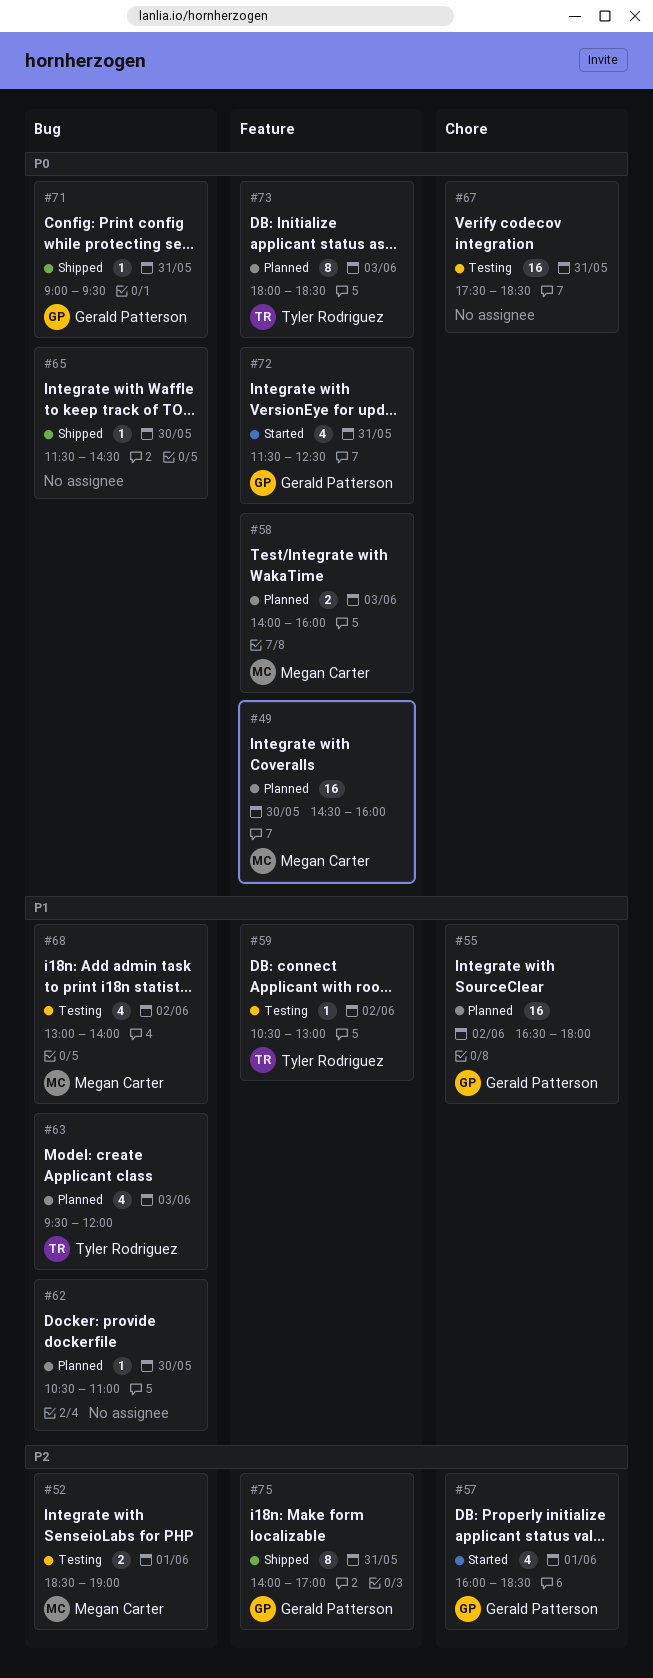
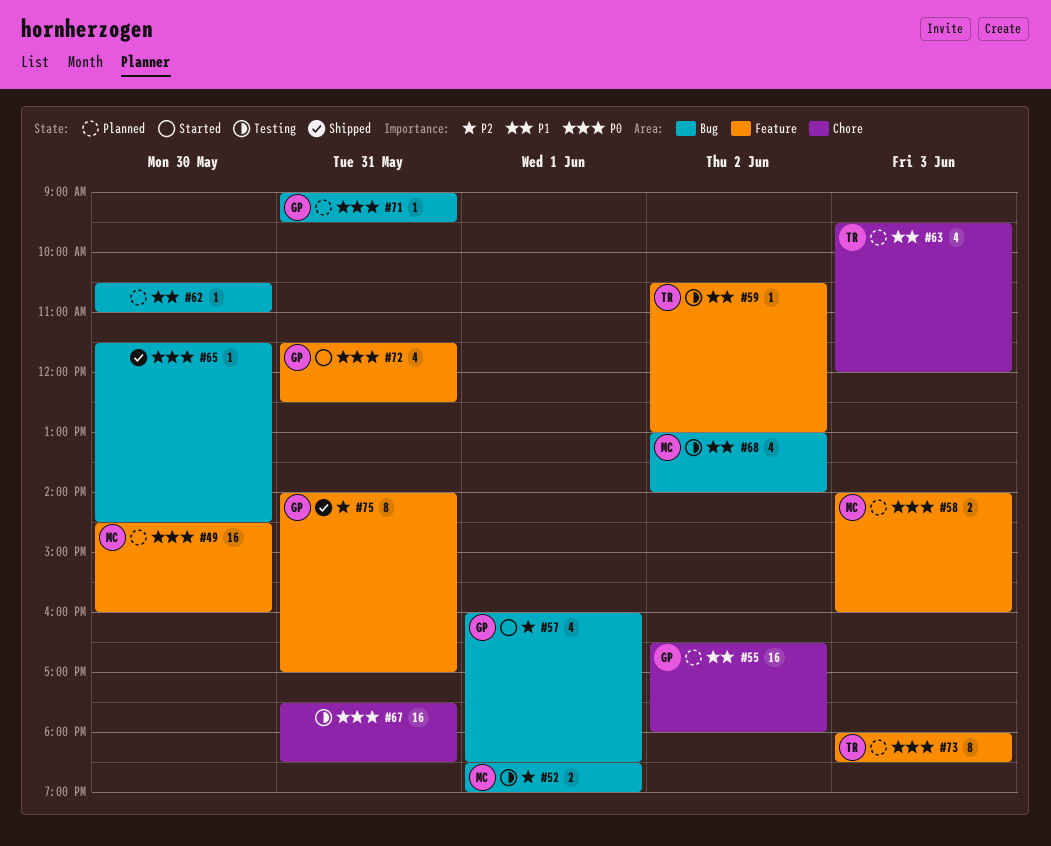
#57, label: Chore -> Bug
#63, label: Bug -> Chore
#71, status: Shipped -> Planned

